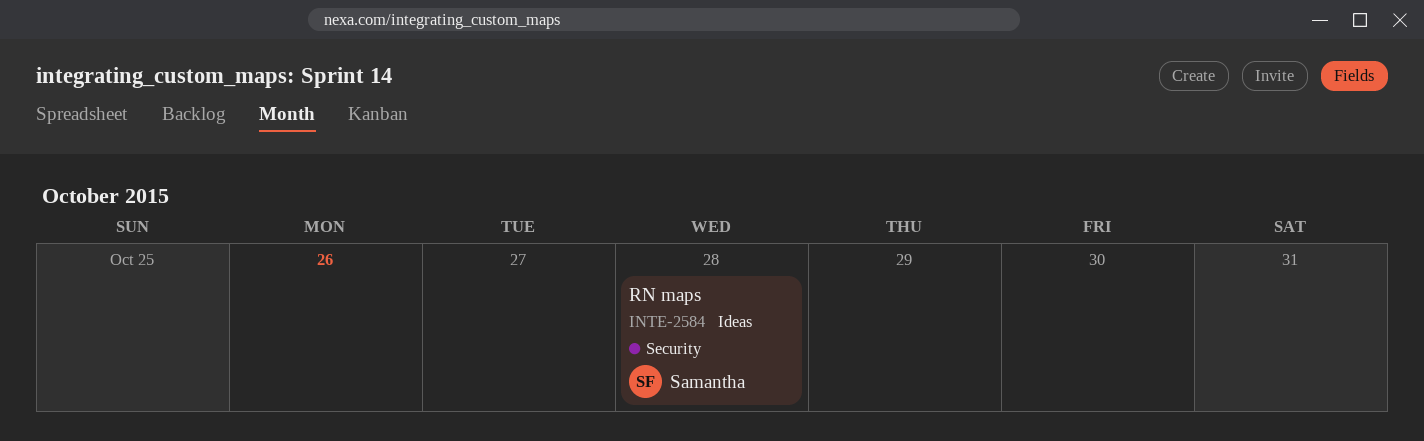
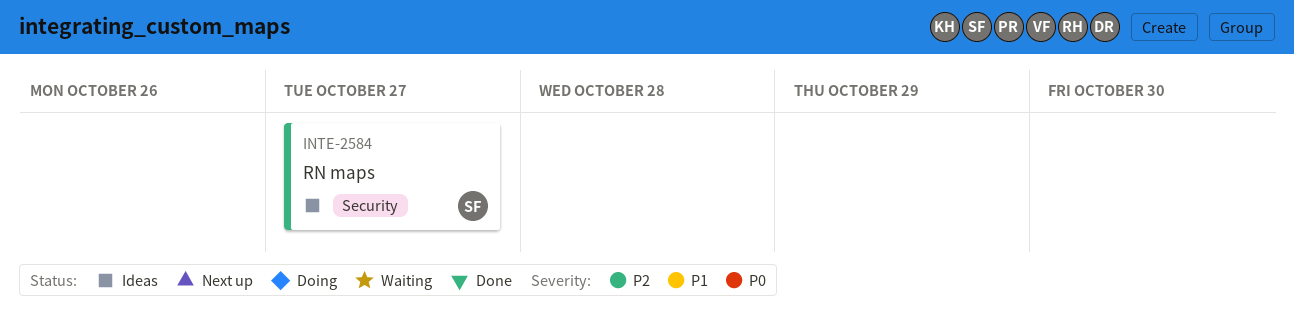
INTE-2584, due: Oct 28 -> Oct 27

